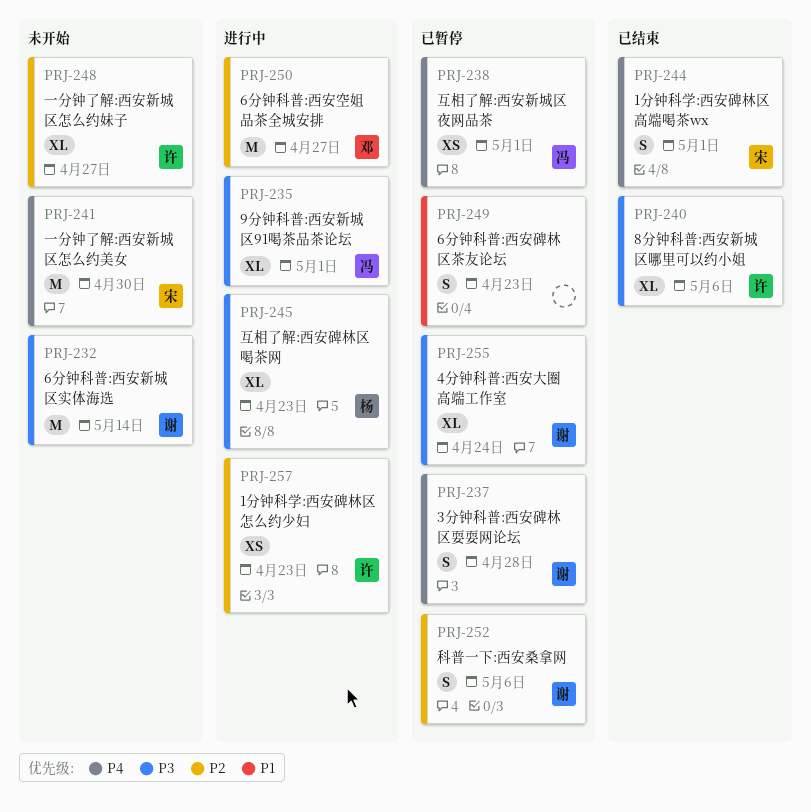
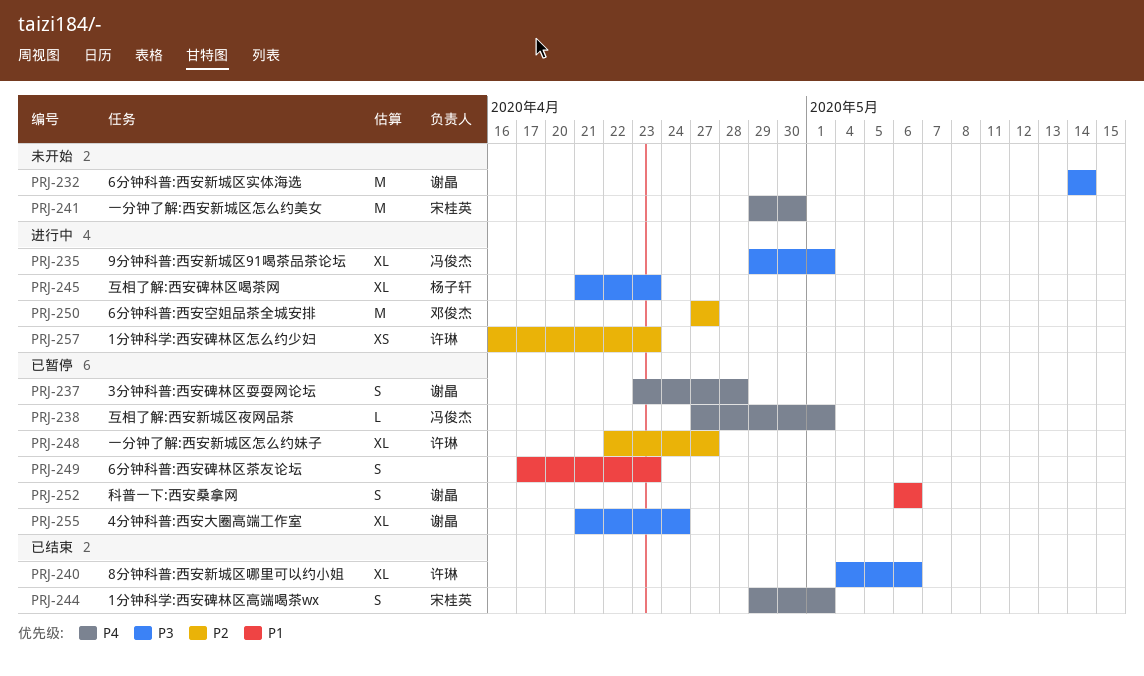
PRJ-238, estimate: XS -> L
PRJ-248, status: 未开始 -> 已暂停
PRJ-252, priority: P2 -> P1

